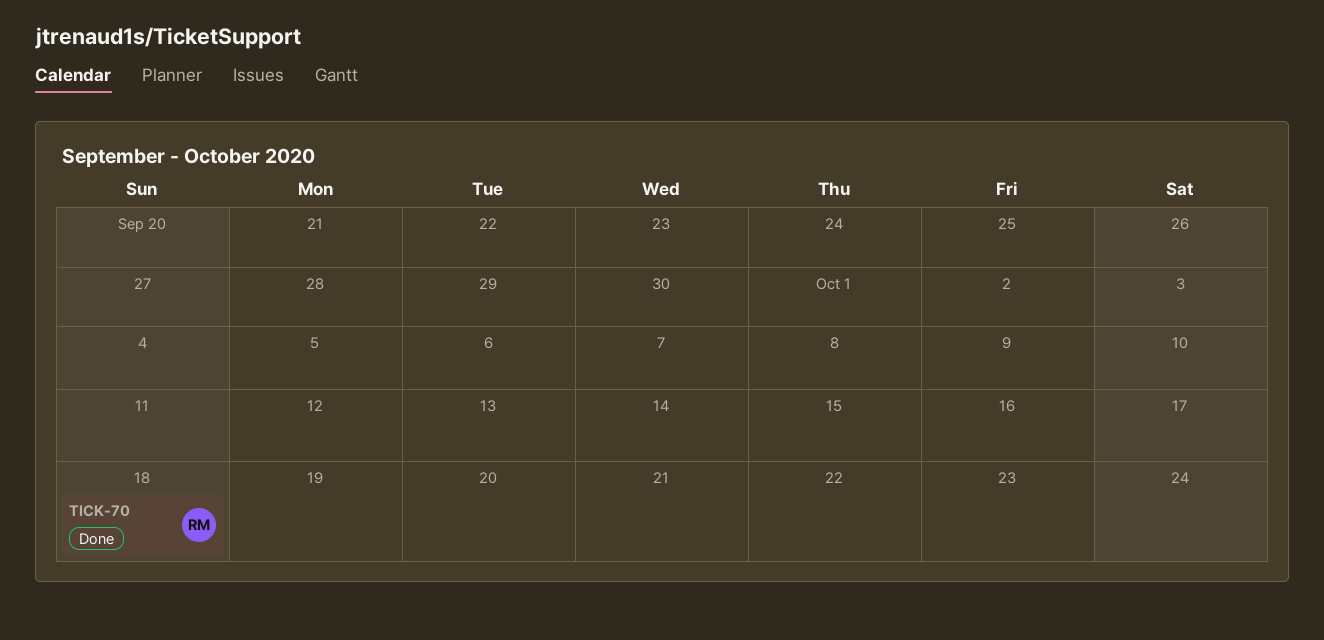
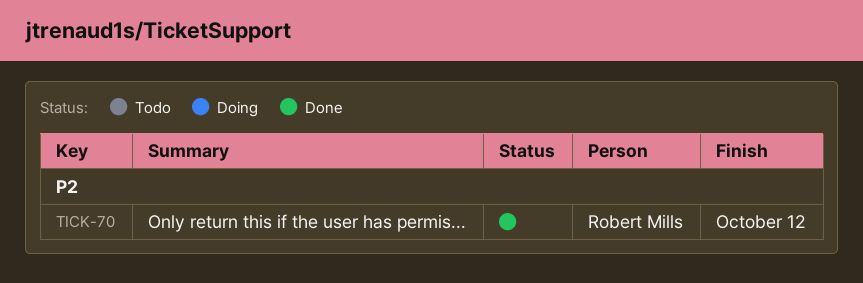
TICK-70, due: Oct 18 -> Oct 12

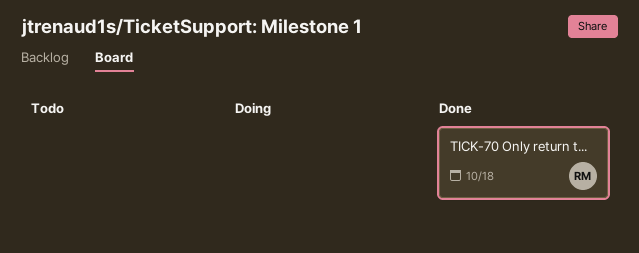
TICK-70, due: Oct 12 -> Oct 18

